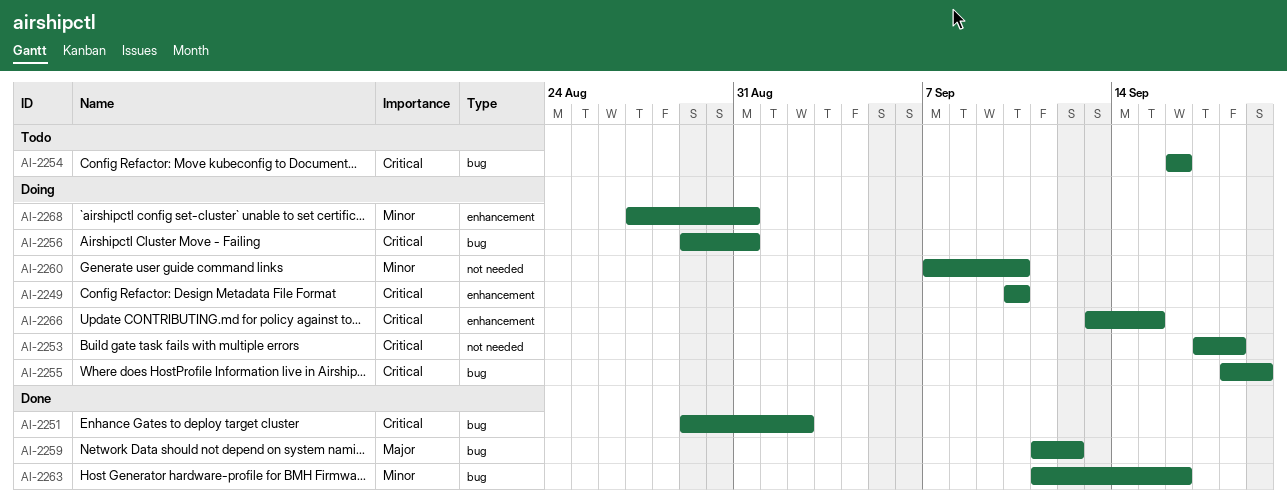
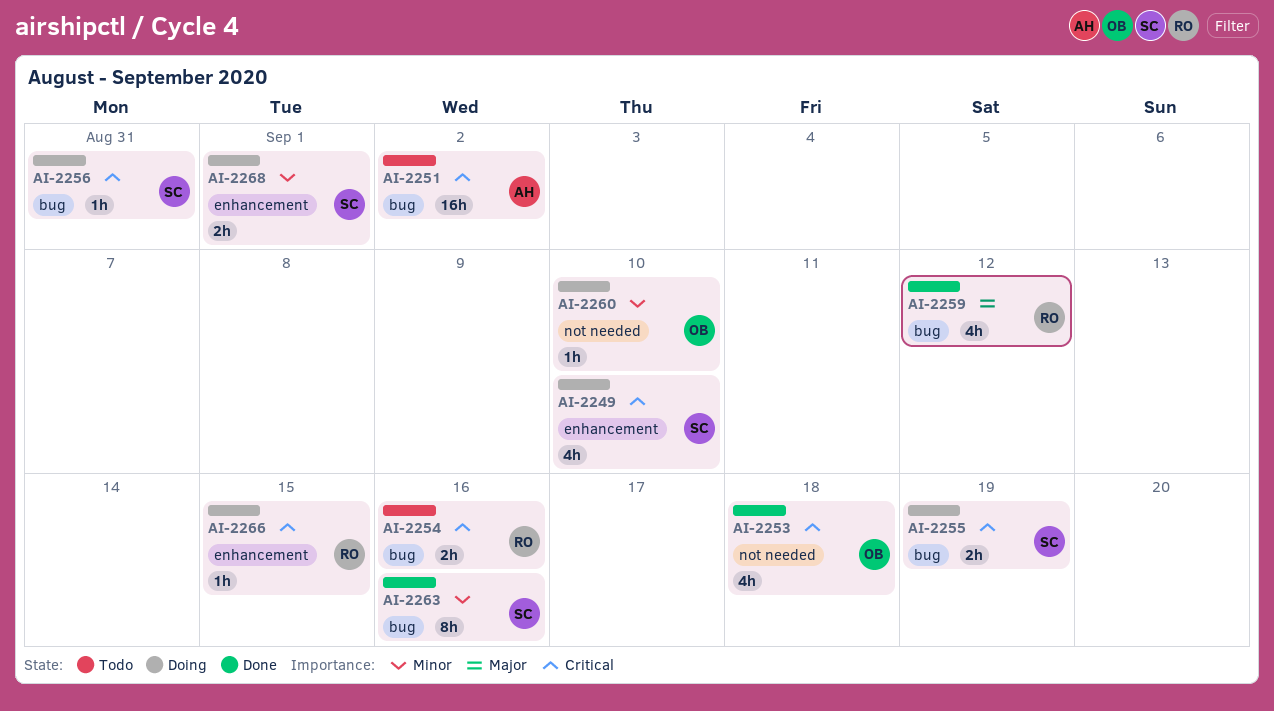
AI-2251, status: Done -> Todo
AI-2253, status: Doing -> Done
AI-2268, due: Aug 31 -> Sep 1

